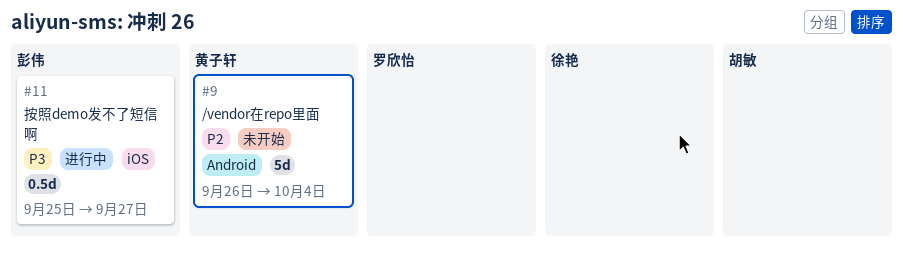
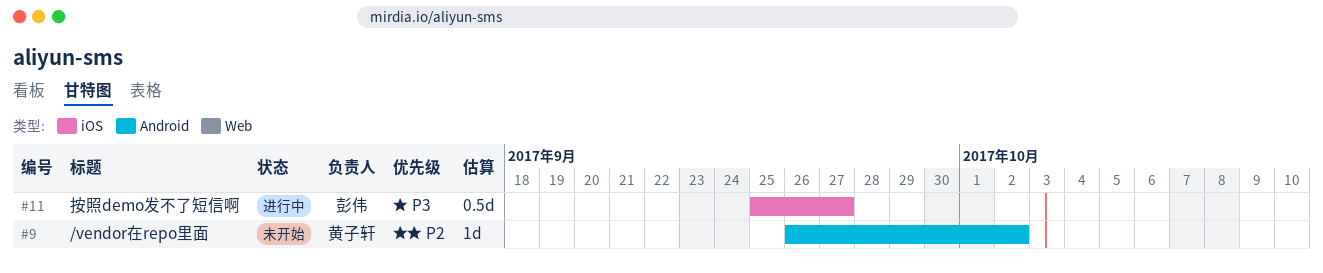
#9, estimate: 5d -> 1d
#9, due: Oct 4 -> Oct 2

